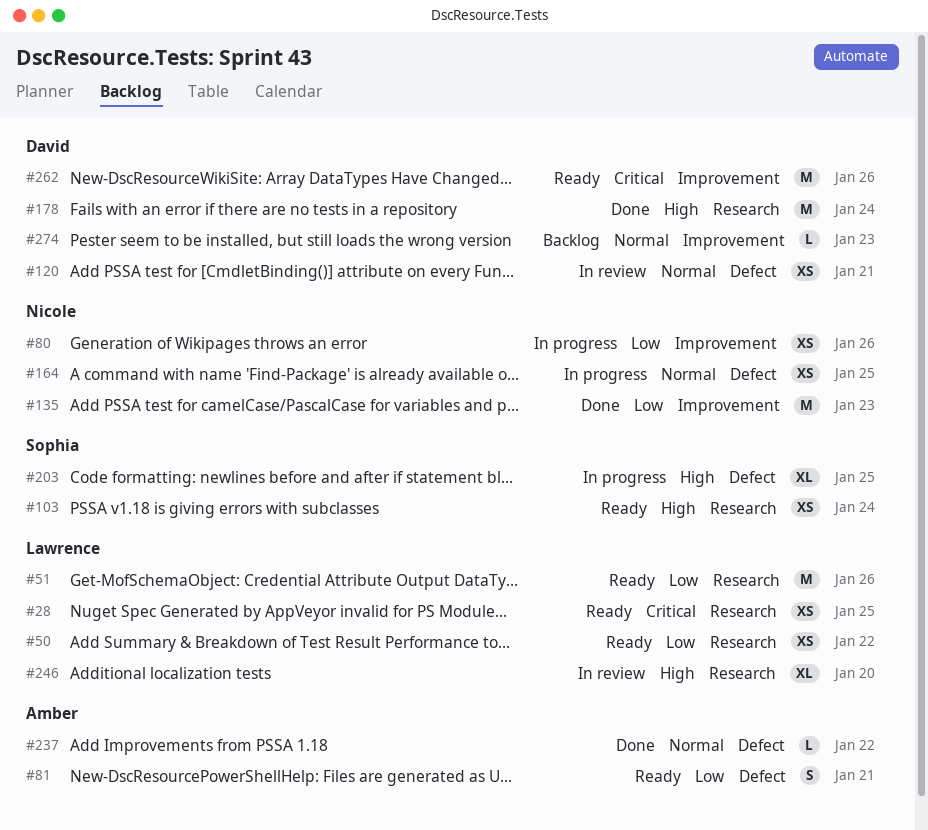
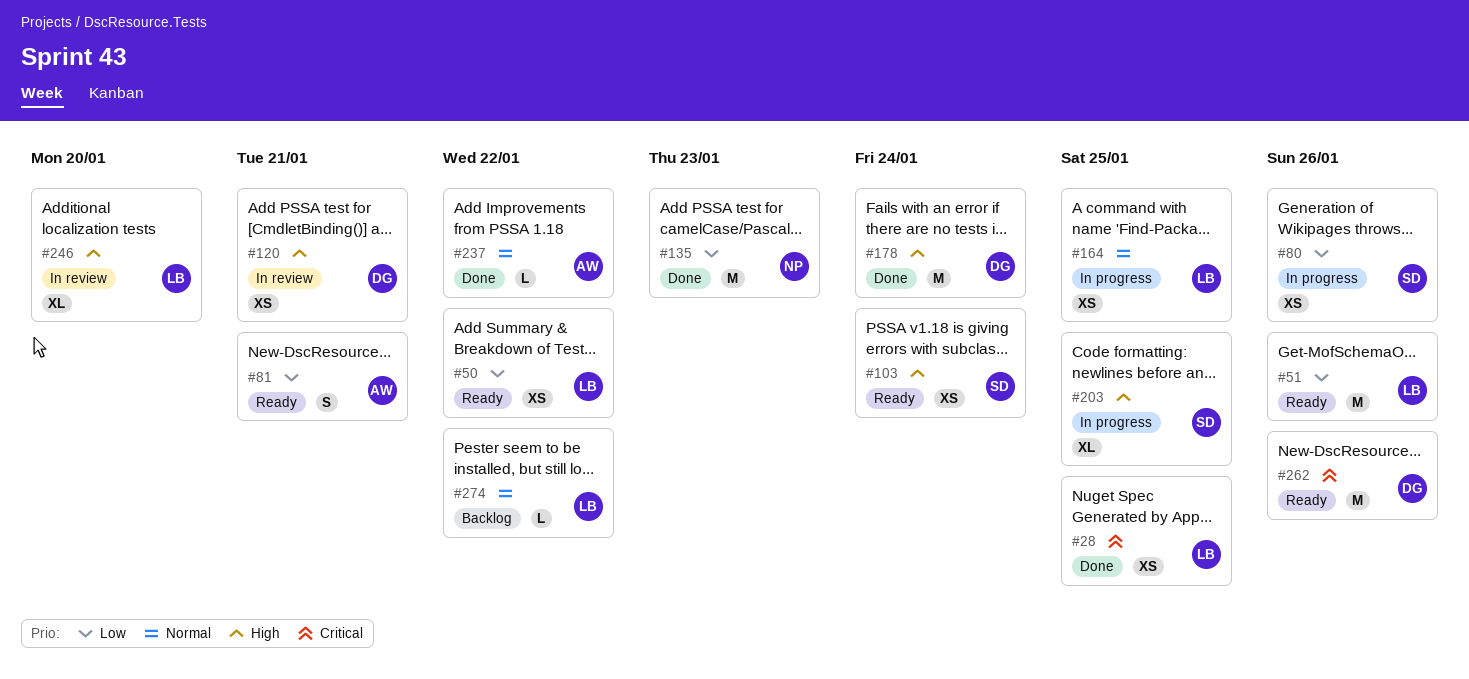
#28, status: Ready -> Done
#80, owner: Nicole -> Sophia
#120, priority: Normal -> High
#164, owner: Nicole -> Lawrence
#274, owner: David -> Lawrence
#274, due: Jan 23 -> Jan 22

